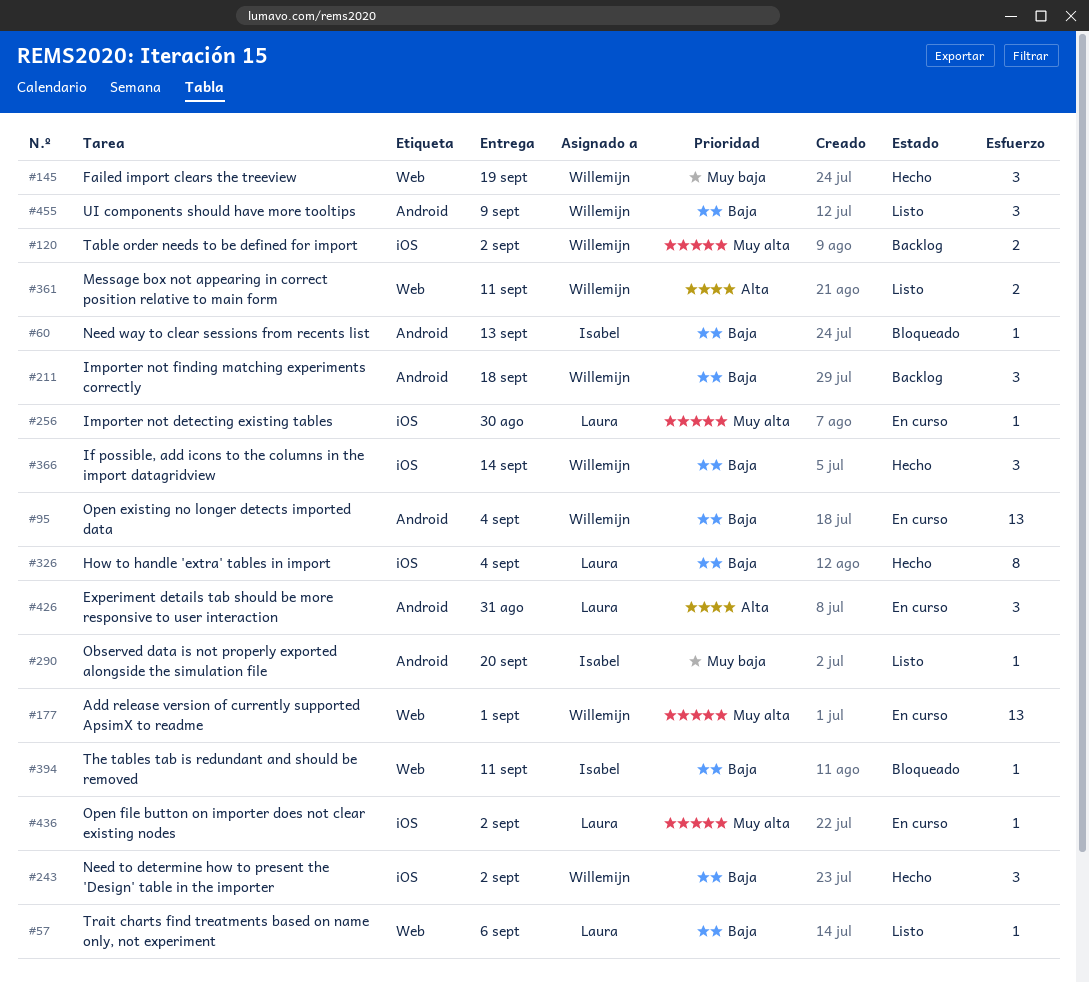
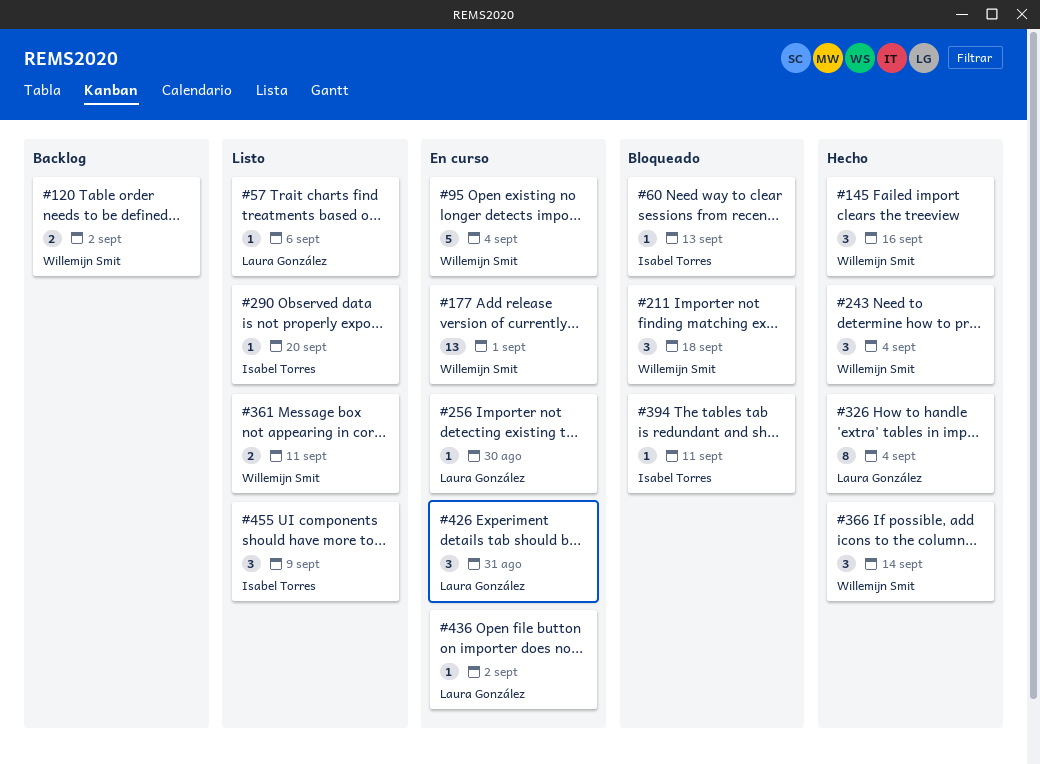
#95, estimate: 13 -> 5
#145, due: Sep 19 -> Sep 16
#211, status: Backlog -> Bloqueado
#243, due: Sep 2 -> Sep 4
#455, owner: Willemijn Smit -> Isabel Torres

